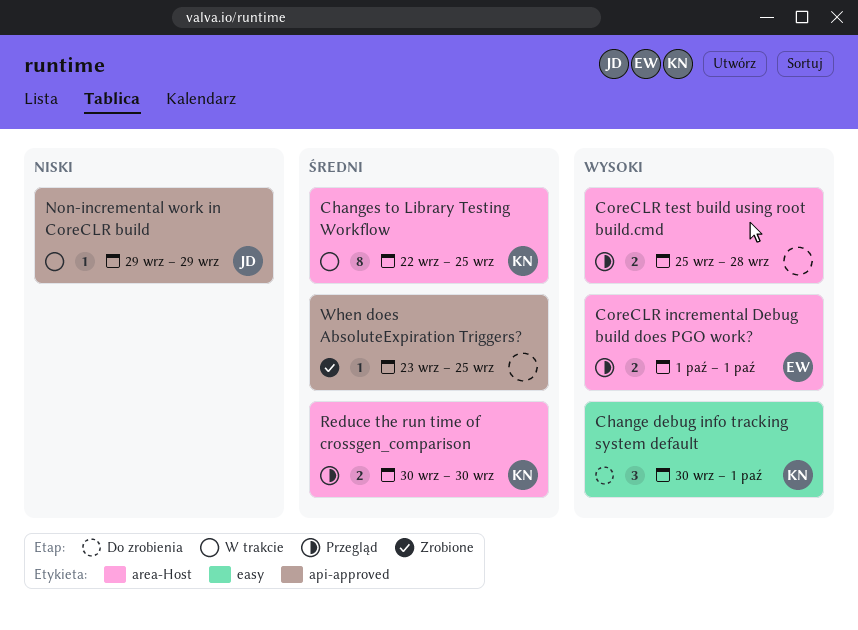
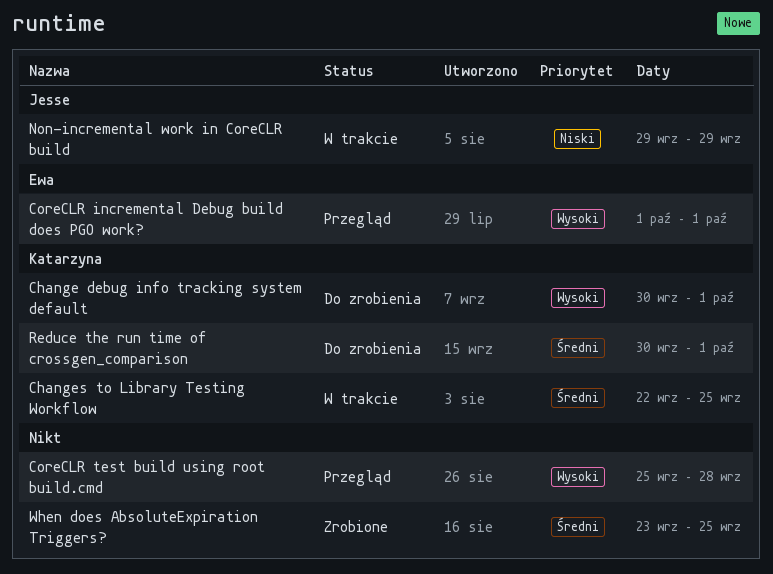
Reduce the run time of crossgen_comparison, status: Przegląd -> Do zrobienia
Reduce the run time of crossgen_comparison, due: Sep 30 -> Oct 1

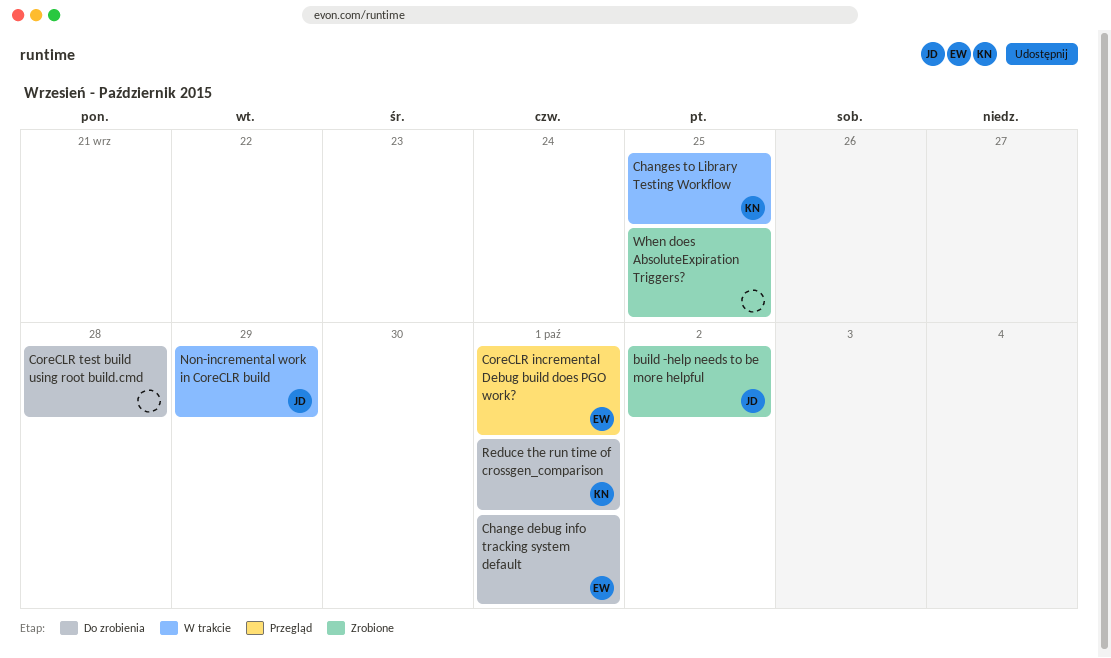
build -help needs to be more helpful: none -> present
Change debug info tracking system default, owner: Katarzyna -> Ewa
CoreCLR test build using root build.cmd, status: Przegląd -> Do zrobienia

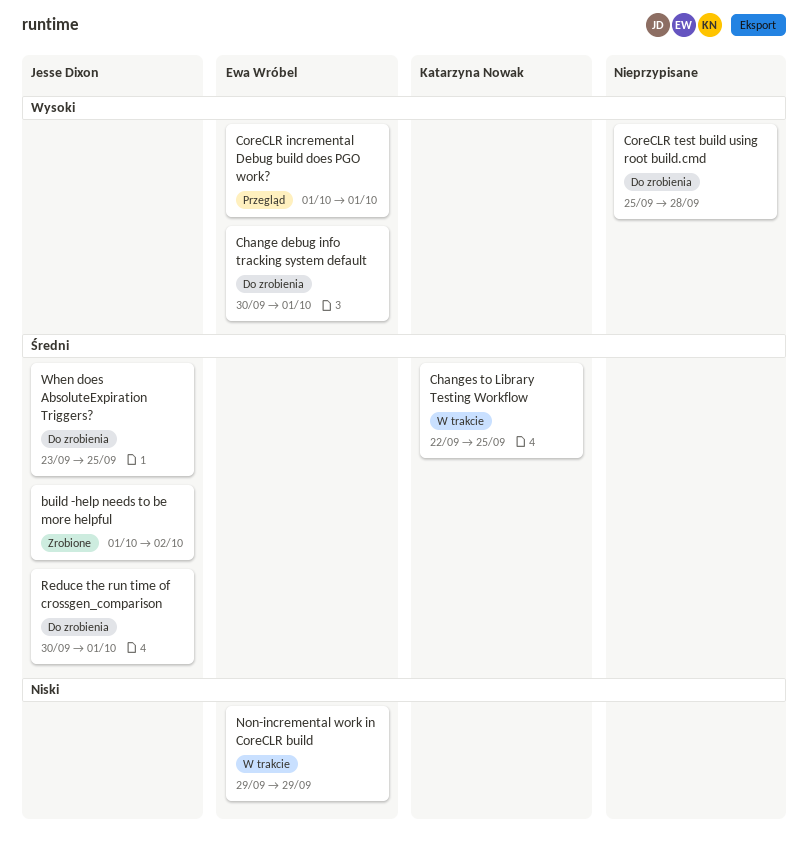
Non-incremental work in CoreCLR build, owner: Jesse Dixon -> Ewa Wróbel
Reduce the run time of crossgen_comparison, owner: Katarzyna Nowak -> Jesse Dixon
When does AbsoluteExpiration Triggers?, status: Zrobione -> Do zrobienia
When does AbsoluteExpiration Triggers?, owner: none -> Jesse Dixon

